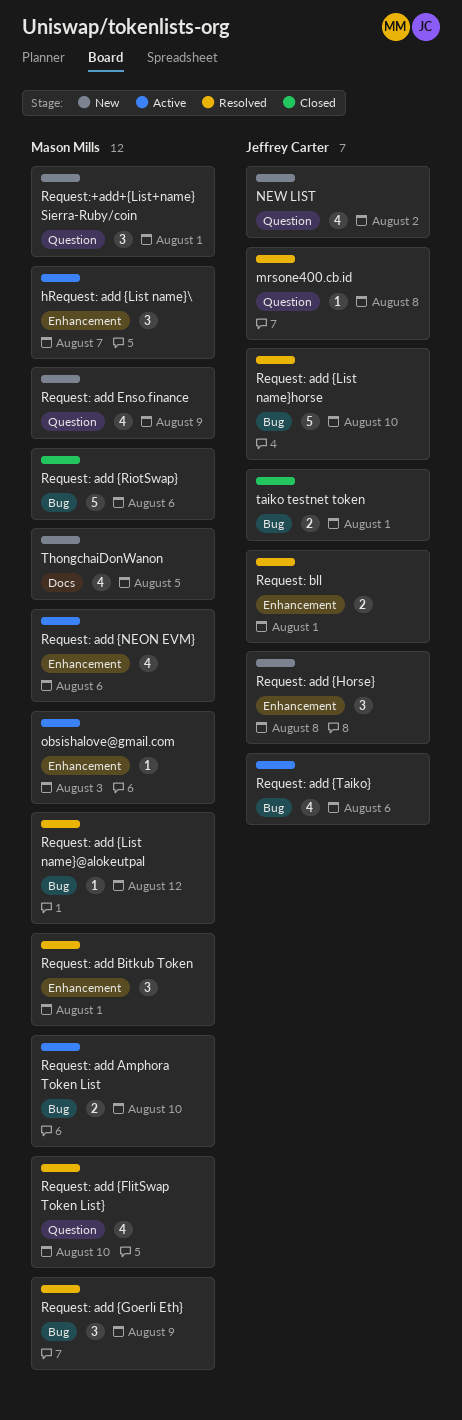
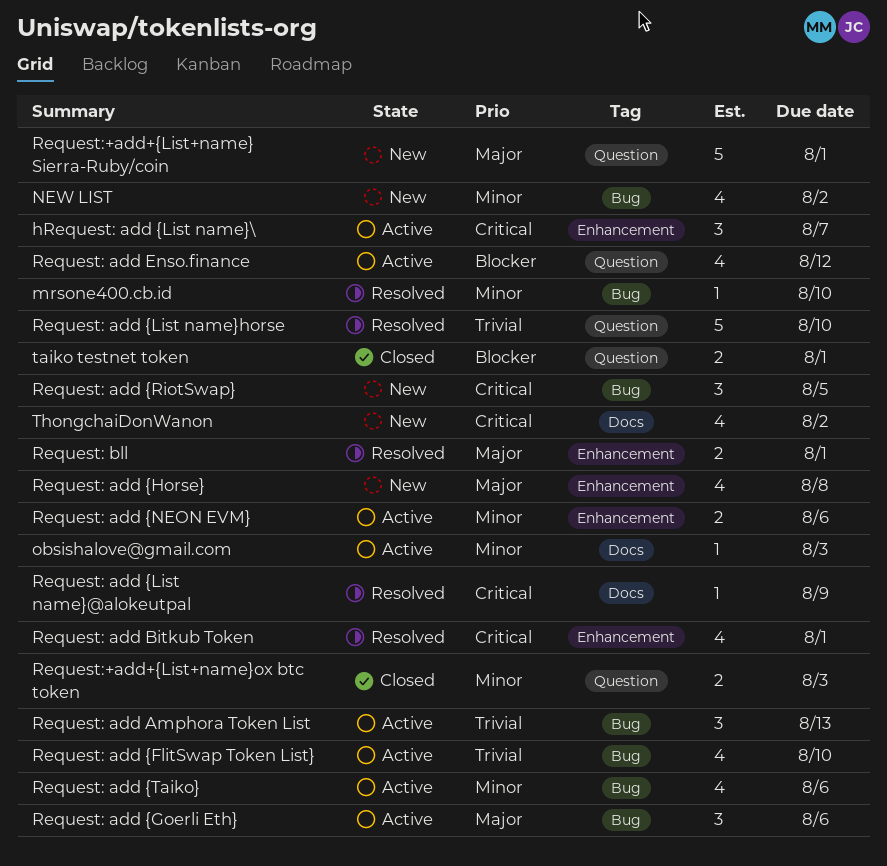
mrsone400.cb.id, label: Question -> Bug
mrsone400.cb.id, due: Aug 8 -> Aug 10
NEW LIST, label: Question -> Bug
obsishalove@gmail.com, label: Enhancement -> Docs
Request: add Amphora Token List, estimate: 2 -> 3
Request: add Amphora Token List, due: Aug 10 -> Aug 13
Request: add Bitkub Token, estimate: 3 -> 4
Request: add Enso.finance, status: New -> Active
Request: add Enso.finance, due: Aug 9 -> Aug 12
Request: add {FlitSwap Token List}, status: Resolved -> Active
Request: add {FlitSwap Token List}, label: Question -> Bug
Request: add {Goerli Eth}, status: Resolved -> Active
Request: add {Goerli Eth}, due: Aug 9 -> Aug 6
Request: add {Horse}, estimate: 3 -> 4
Request: add {List name}@alokeutpal, label: Bug -> Docs
Request: add {List name}@alokeutpal, due: Aug 12 -> Aug 9
Request: add {List name}horse, label: Bug -> Question
Request: add {NEON EVM}, estimate: 4 -> 2
Request: add {RiotSwap}, status: Closed -> New
Request: add {RiotSwap}, estimate: 5 -> 3
Request: add {RiotSwap}, due: Aug 6 -> Aug 5
Request:+add+{List+name} Sierra-Ruby/coin, estimate: 3 -> 5
Request:+add+{List+name}ox btc token: none -> present
taiko testnet token, label: Bug -> Question
ThongchaiDonWanon, due: Aug 5 -> Aug 2

